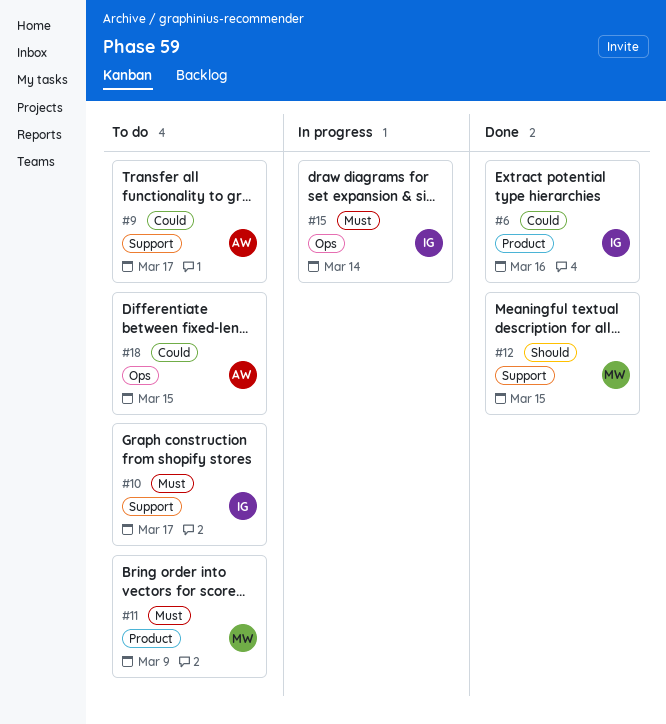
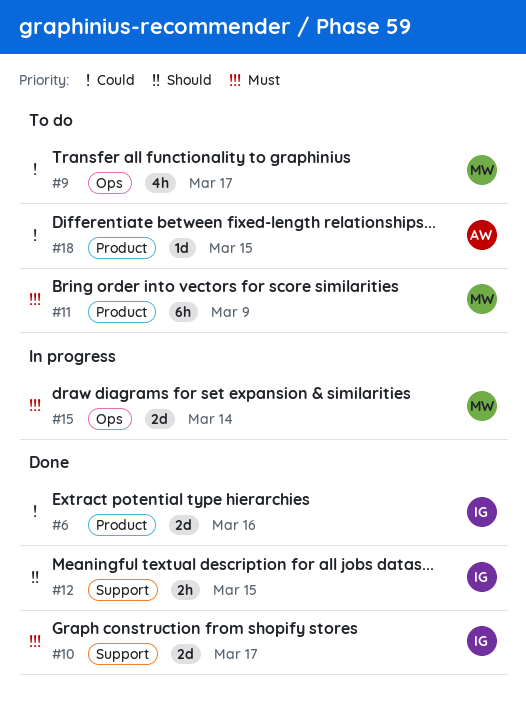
#9, owner: AW -> MW
#9, label: Support -> Ops
#10, status: To do -> Done
#12, owner: MW -> IG
#15, owner: IG -> MW
#18, label: Ops -> Product

